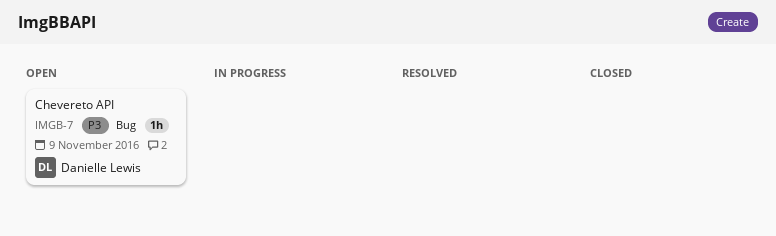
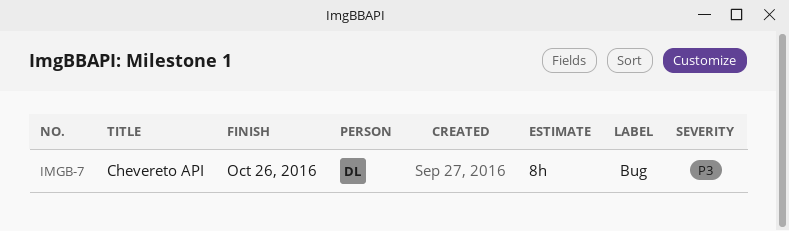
IMGB-7, estimate: 1h -> 8h
IMGB-7, due: Nov 9 -> Oct 26

